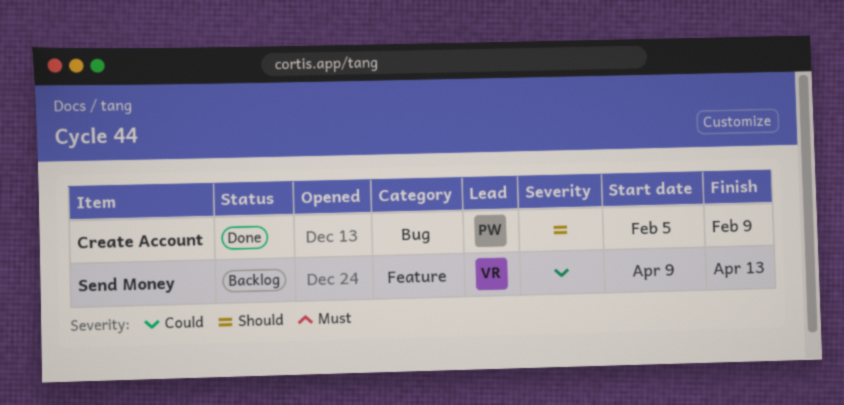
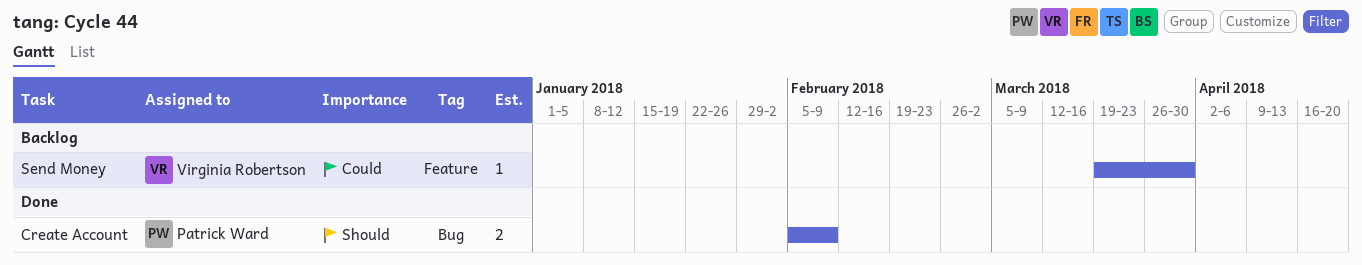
Send Money, start: Apr 9 -> Mar 19
Send Money, due: Apr 13 -> Mar 30

